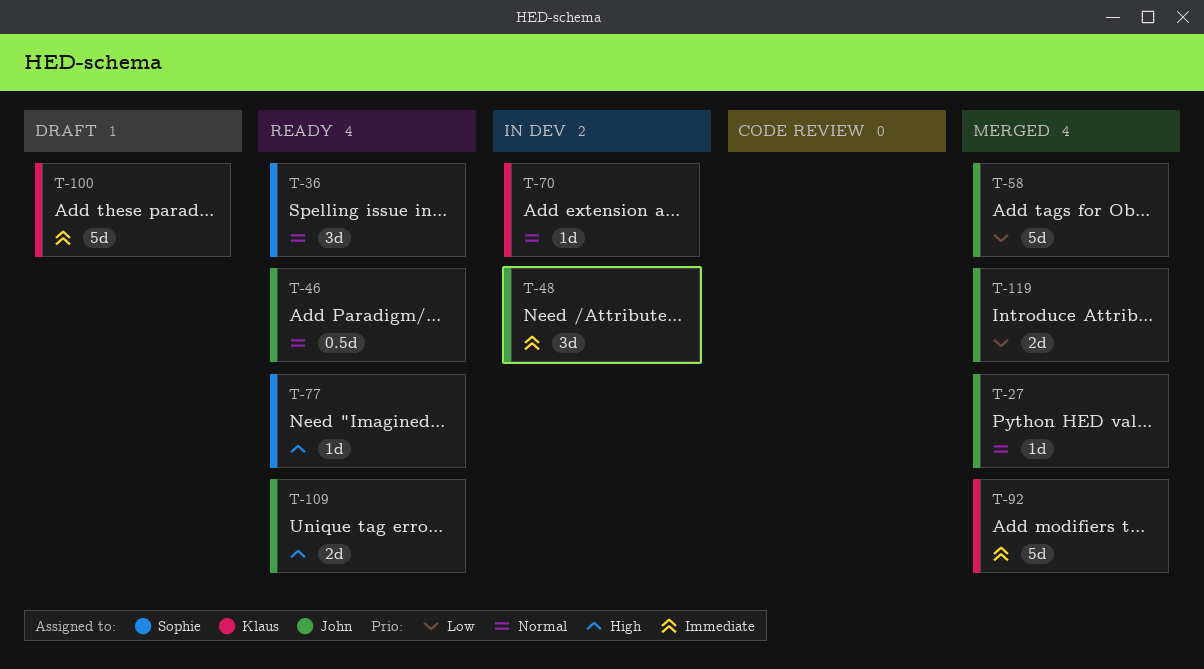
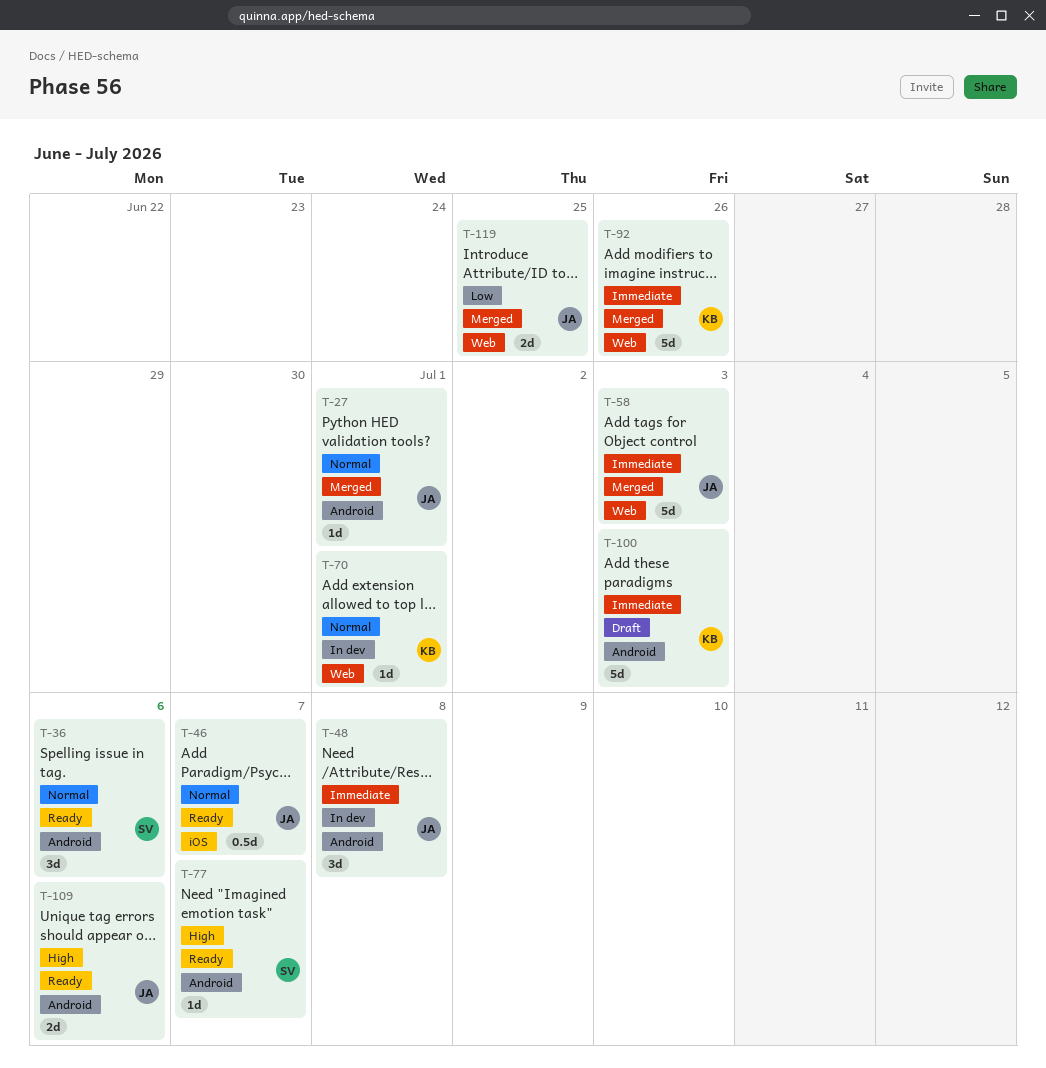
T-58, priority: Low -> Immediate

